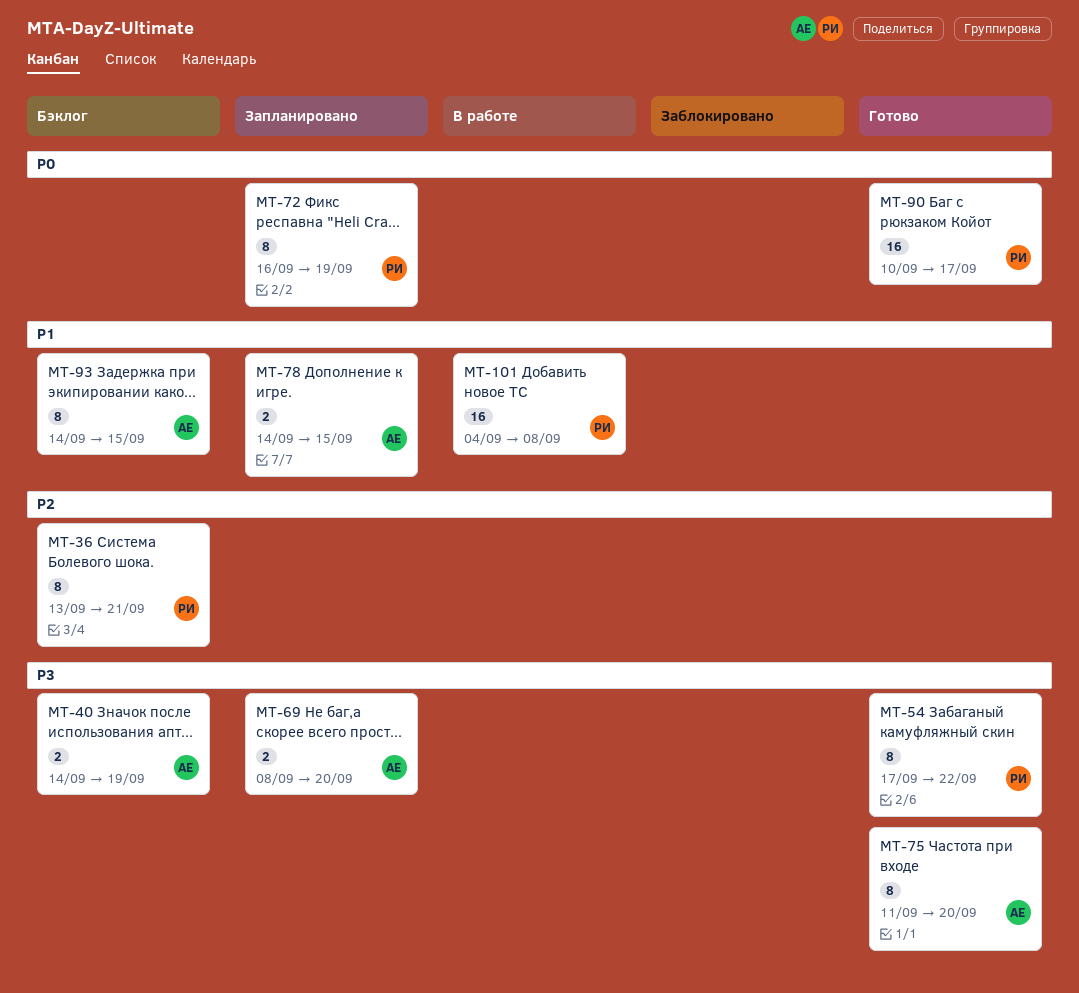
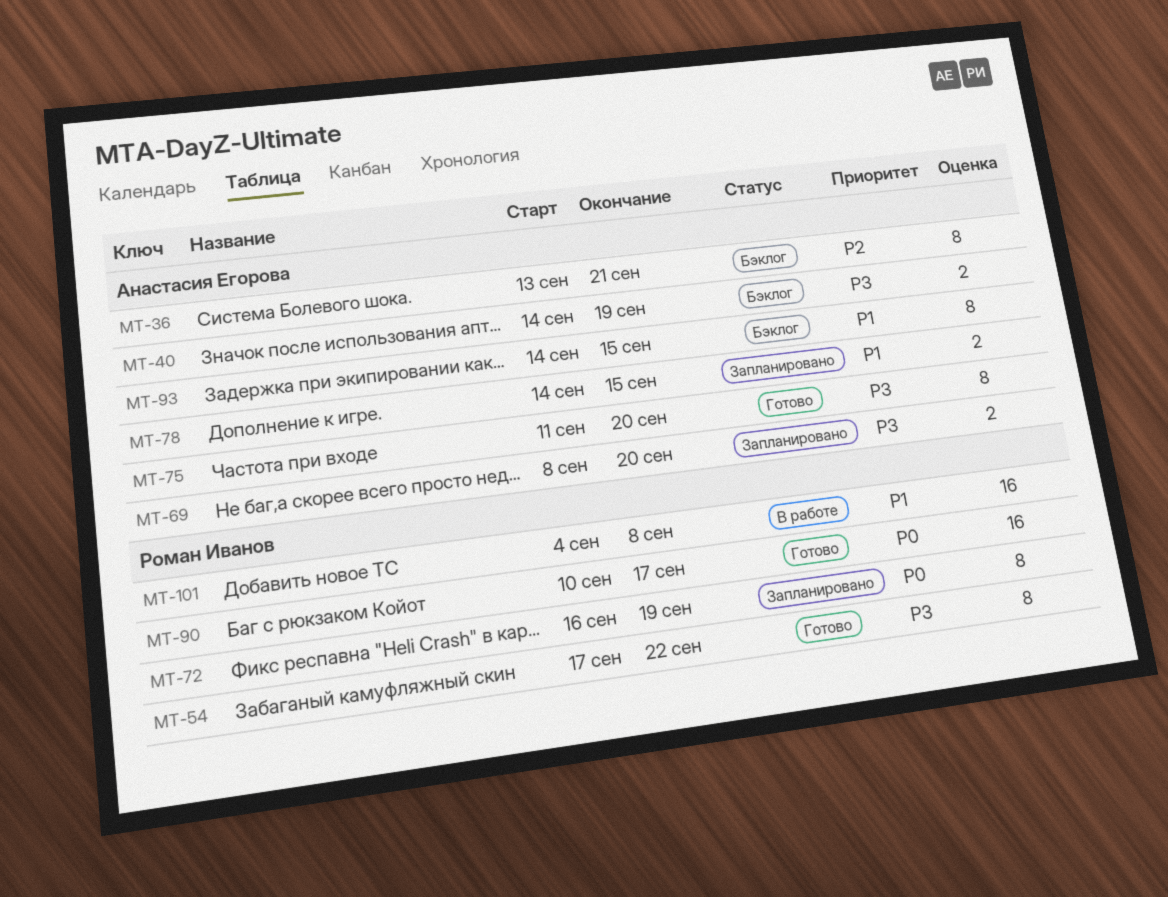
MT-36, owner: Роман Иванов -> Анастасия Егорова

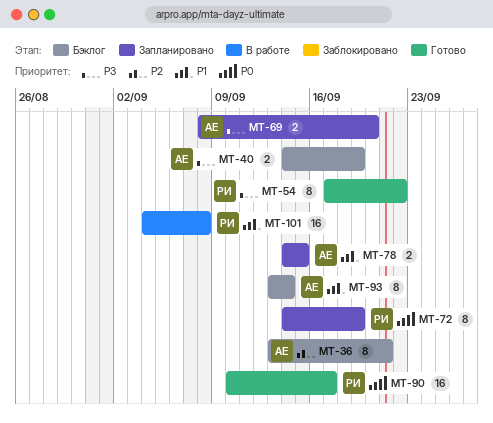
MT-72, start: Sep 16 -> Sep 14
MT-75: present -> none
MT-93, start: Sep 14 -> Sep 13
MT-93, due: Sep 15 -> Sep 14

